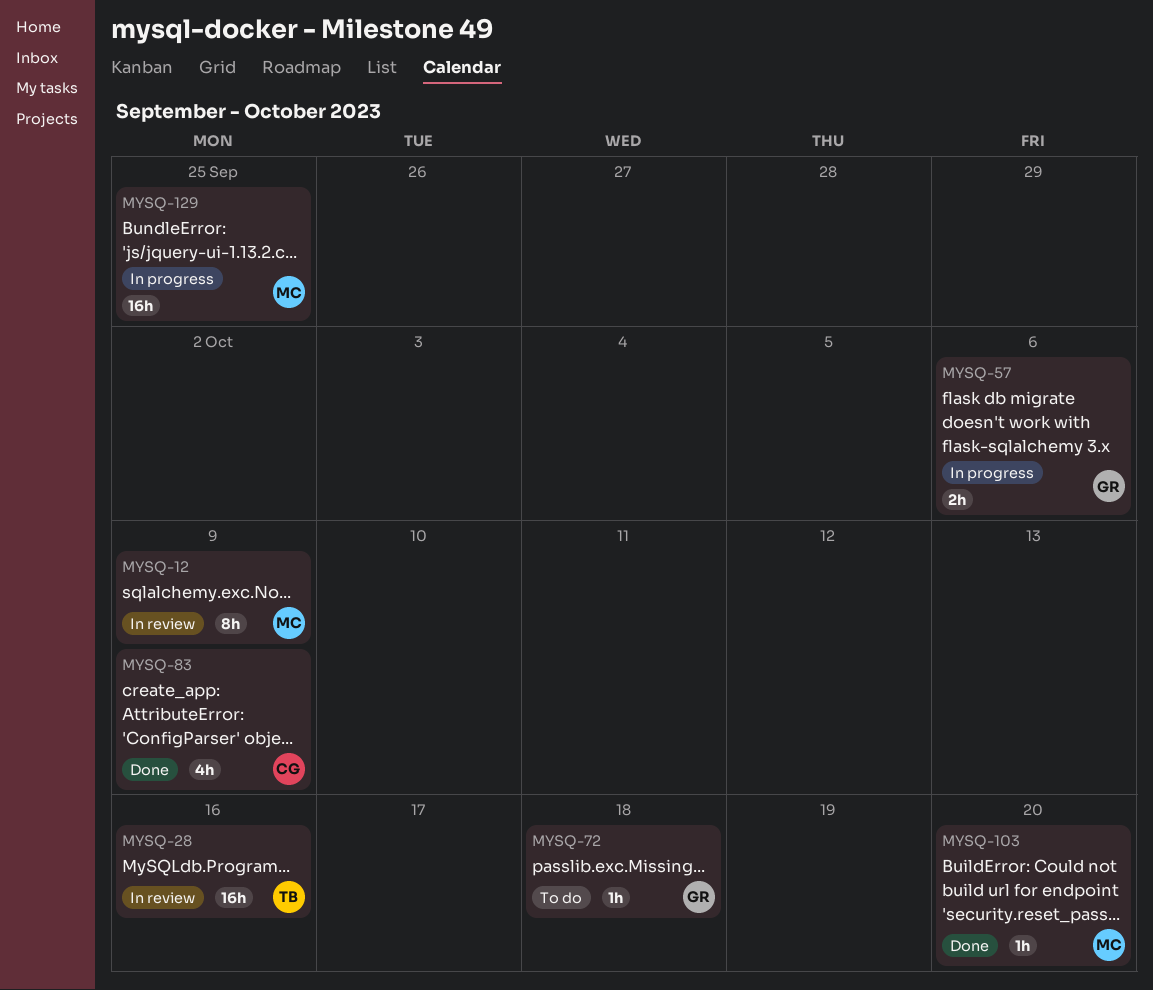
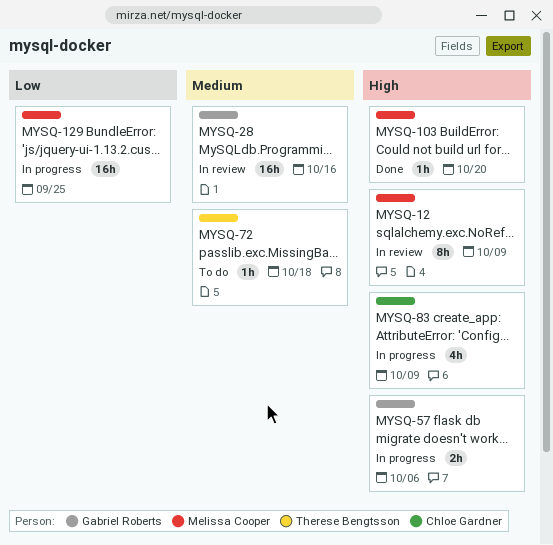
MYSQ-28, owner: Therese Bengtsson -> Gabriel Roberts
MYSQ-72, owner: Gabriel Roberts -> Therese Bengtsson
MYSQ-83, status: Done -> In progress

